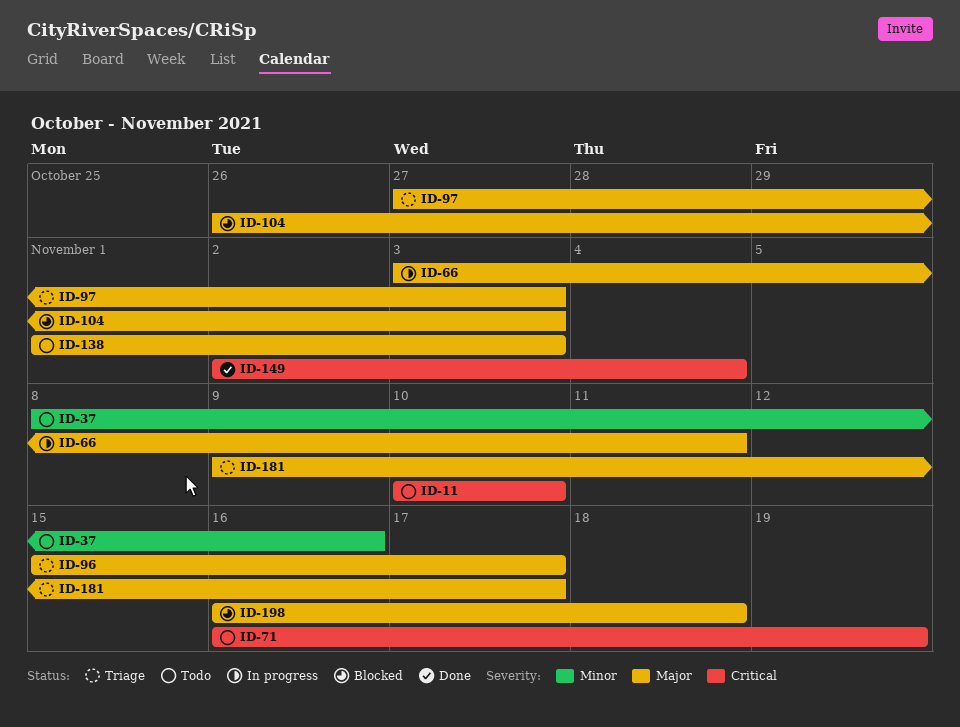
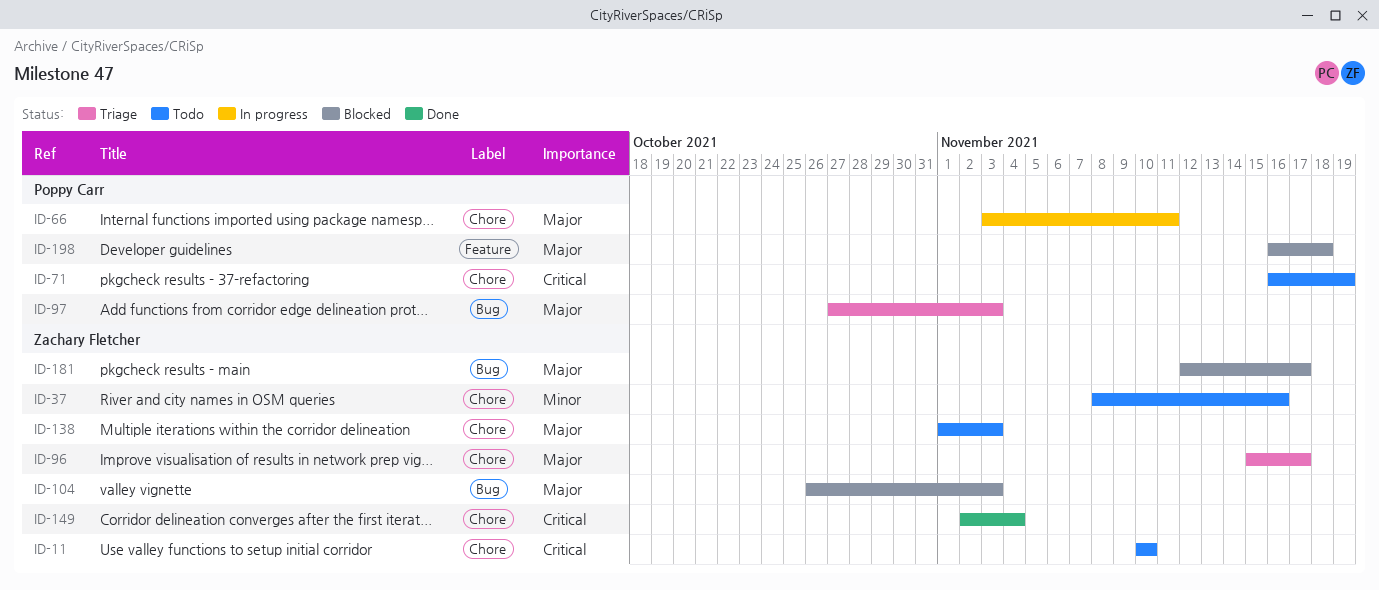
ID-181, status: Triage -> Blocked
ID-181, start: Nov 9 -> Nov 12

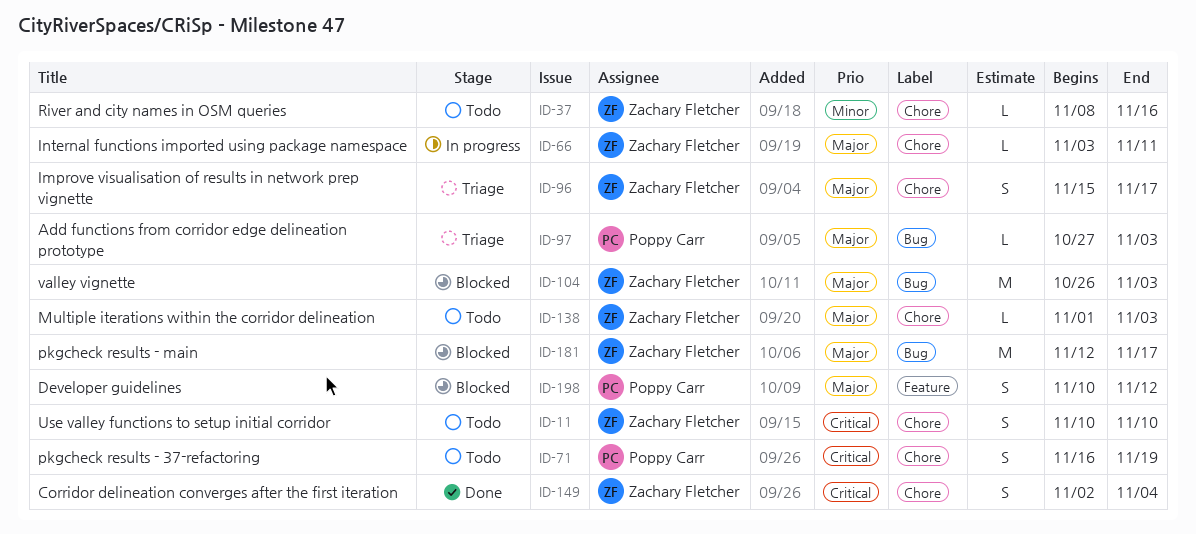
ID-66, owner: Poppy Carr -> Zachary Fletcher
ID-198, start: Nov 16 -> Nov 10
ID-198, due: Nov 18 -> Nov 12

